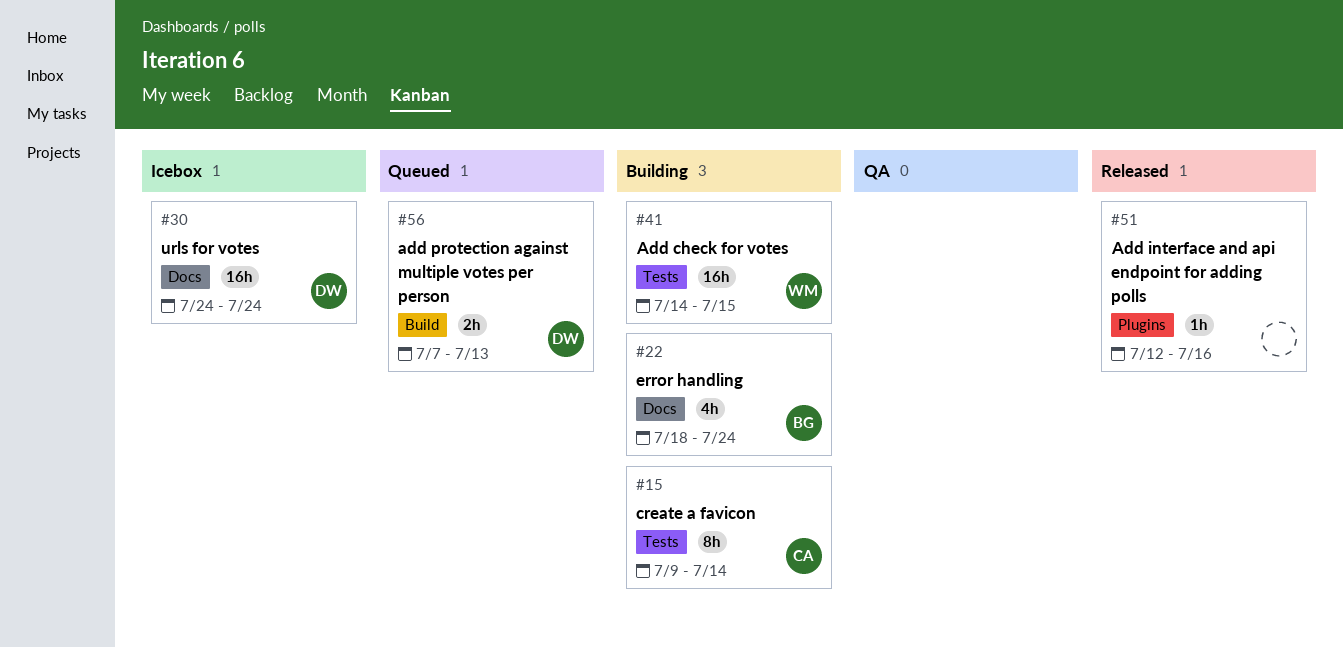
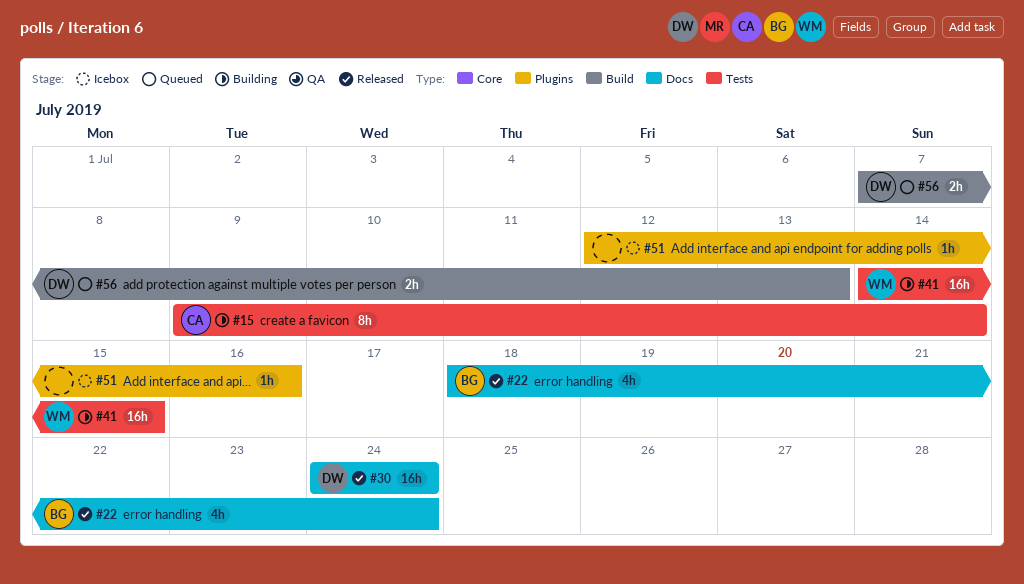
#22, status: Building -> Released
#30, status: Icebox -> Released
#51, status: Released -> Icebox

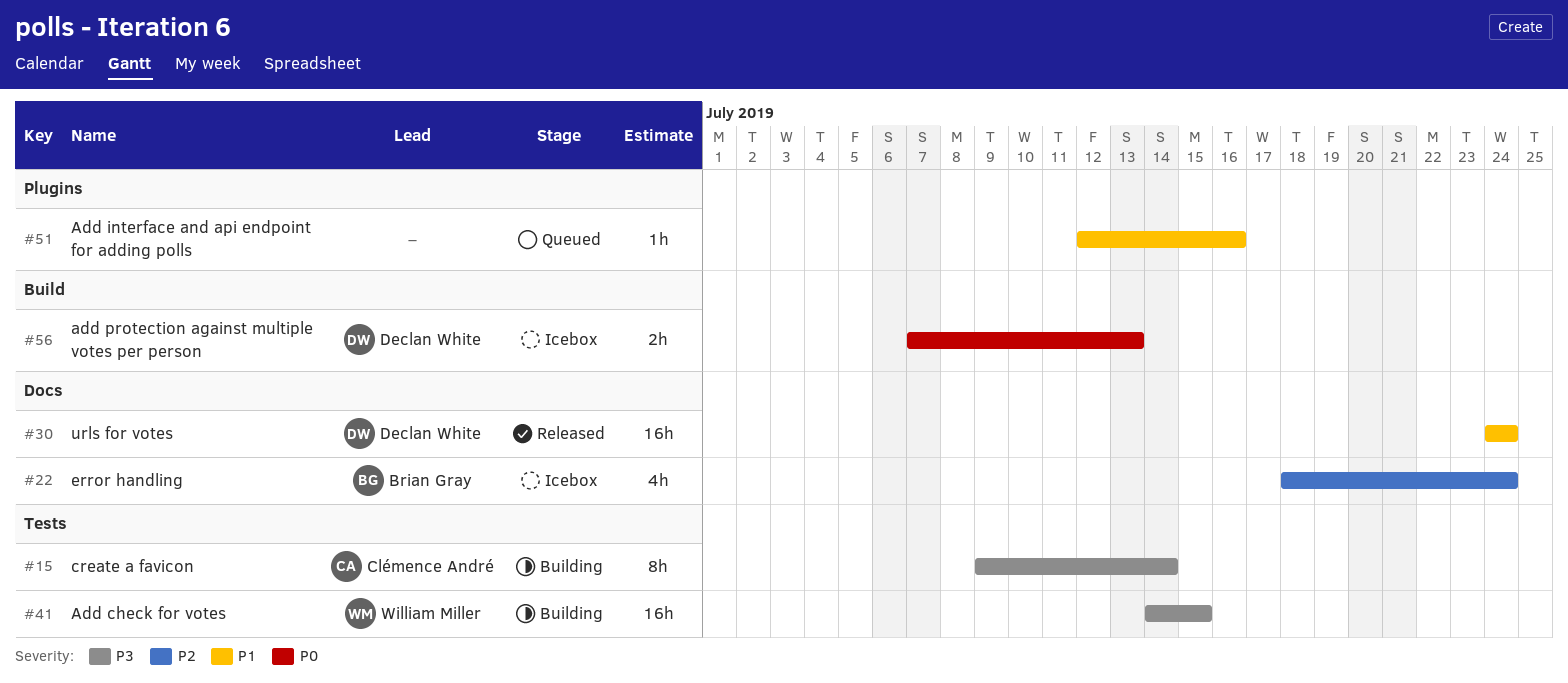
#22, status: Released -> Icebox
#51, status: Icebox -> Queued
#56, status: Queued -> Icebox

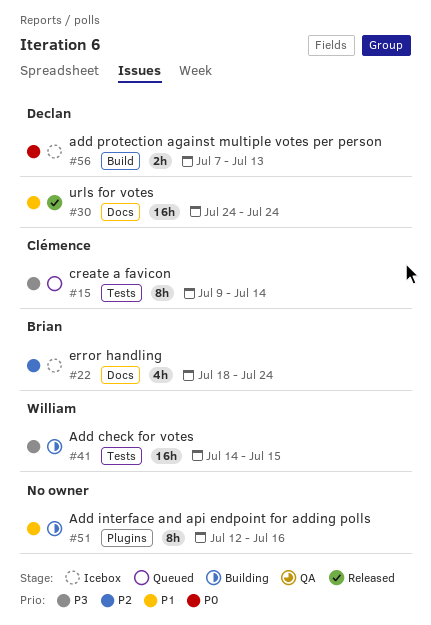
#15, status: Building -> Queued
#51, status: Queued -> Building
#51, estimate: 1h -> 8h

